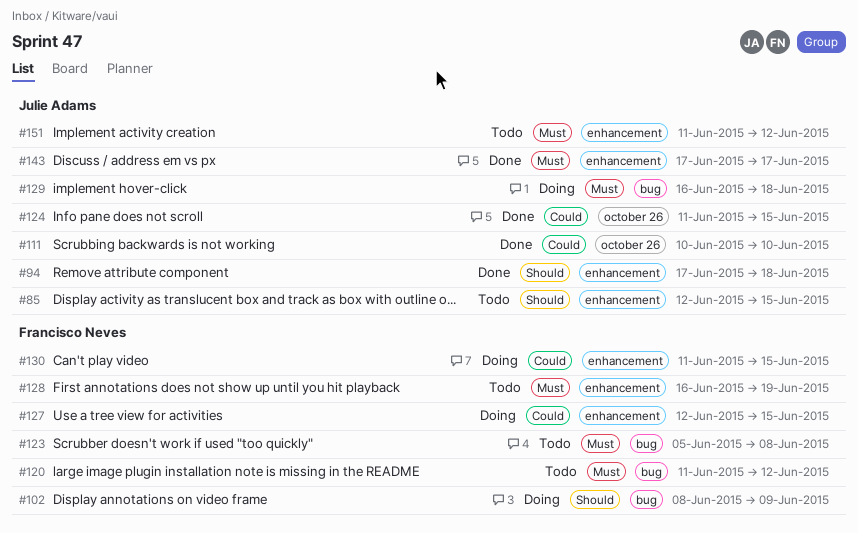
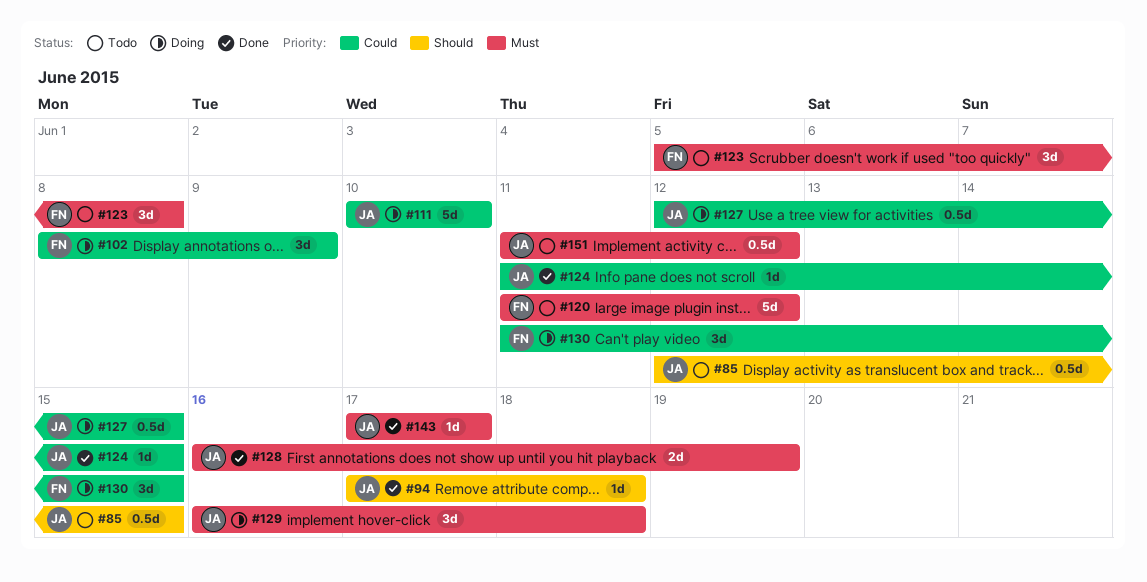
#102, priority: Should -> Could
#111, status: Done -> Doing
#127, owner: Francisco Neves -> Julie Adams
#128, status: Todo -> Done
#128, owner: Francisco Neves -> Julie Adams

